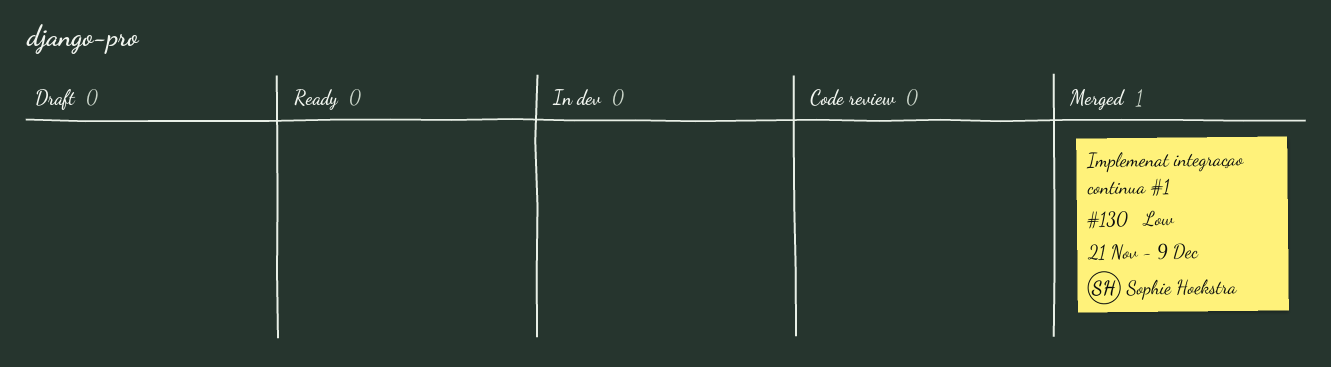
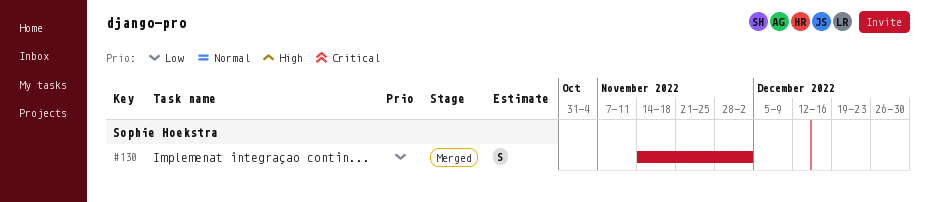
#130, start: Nov 21 -> Nov 14
#130, due: Dec 9 -> Dec 2

